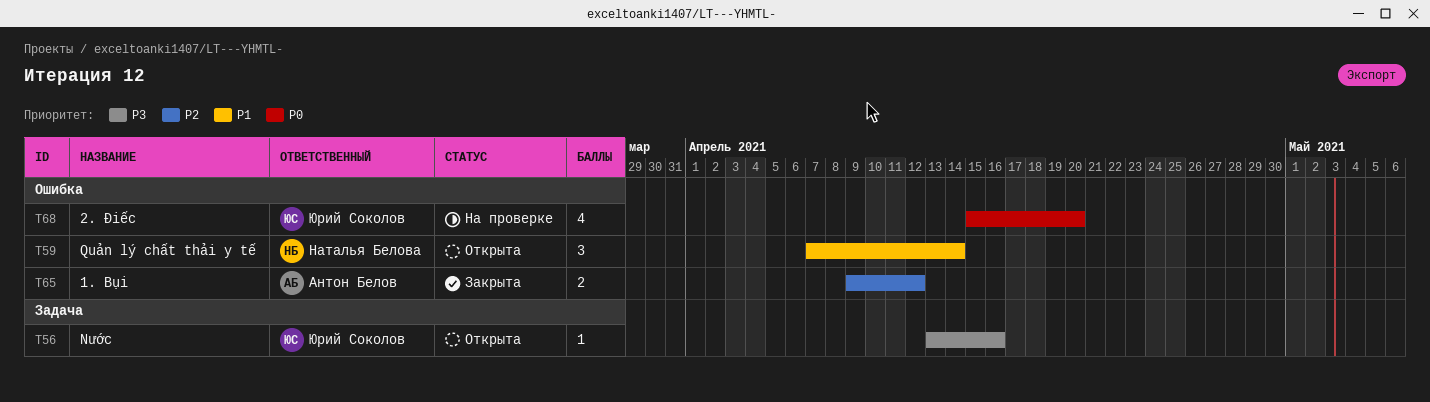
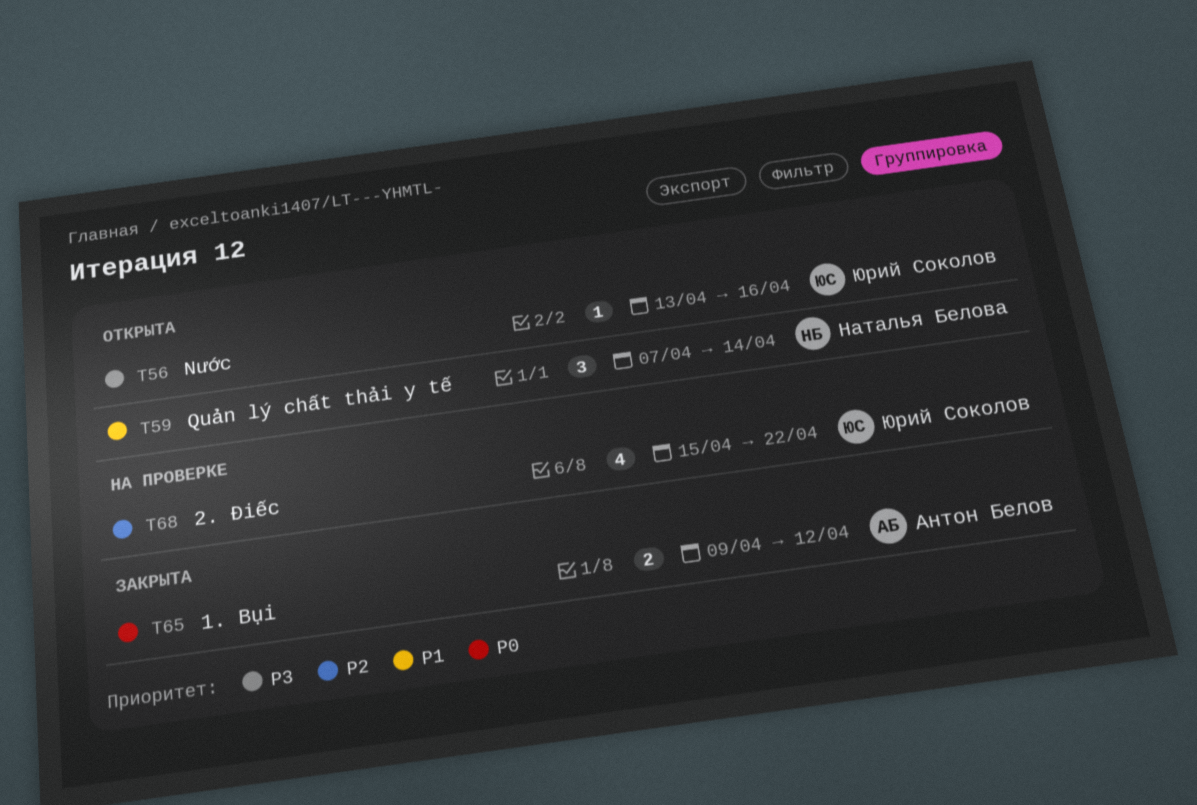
T65, priority: P2 -> P0
T68, priority: P0 -> P2
T68, due: Apr 20 -> Apr 22

